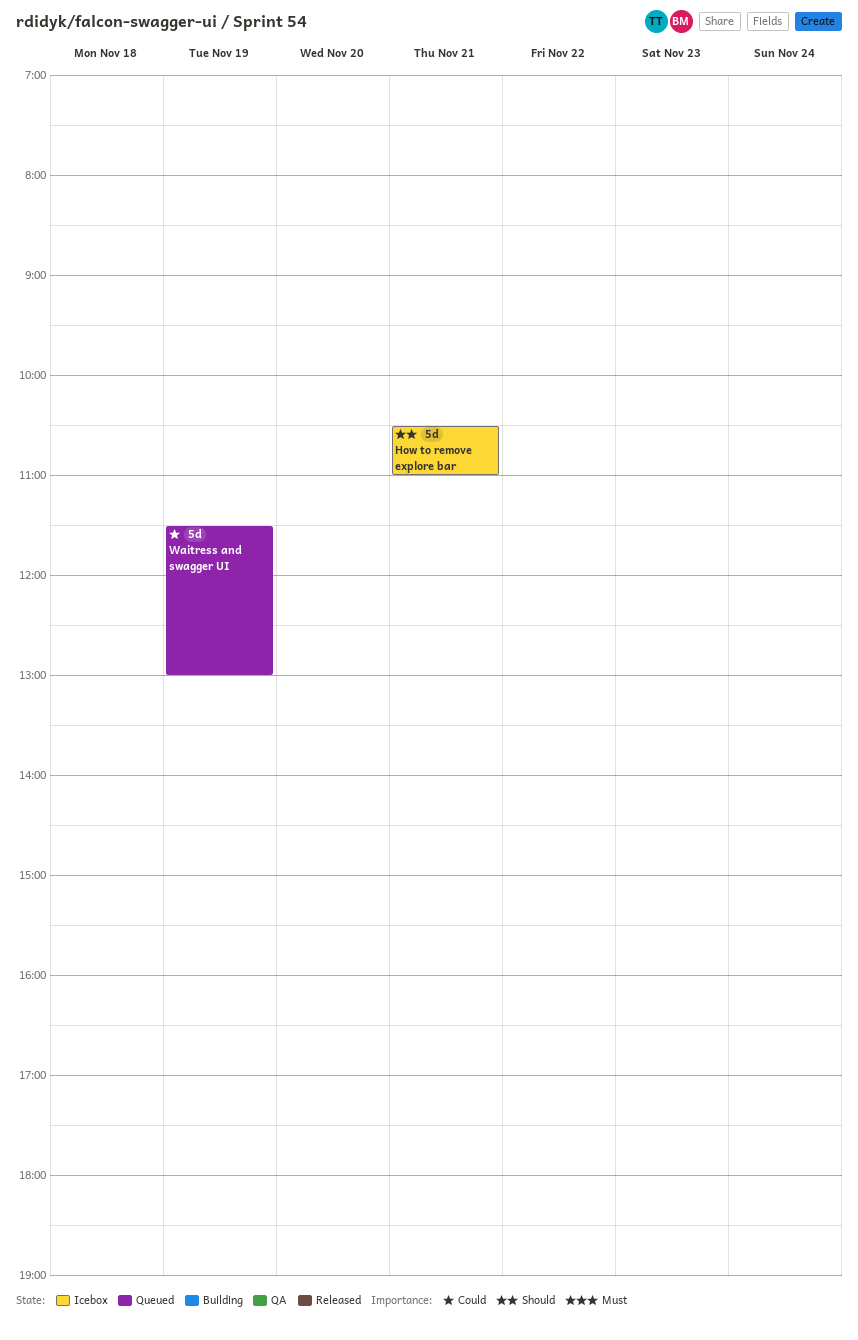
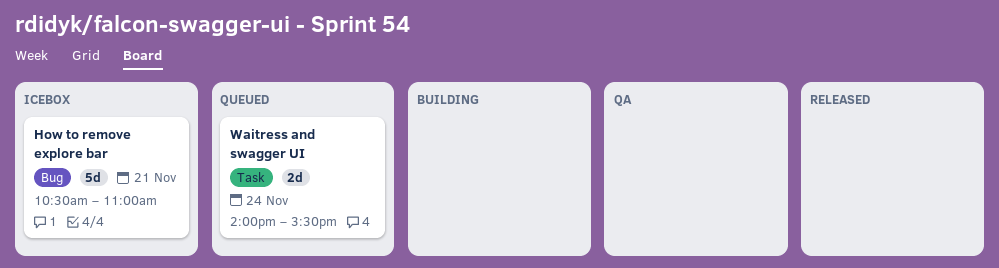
Waitress and swagger UI, estimate: 5d -> 2d
Waitress and swagger UI, day: Nov 19 -> Nov 24
Waitress and swagger UI, begins: 11:30 -> 14:00
Waitress and swagger UI, ends: 13:00 -> 15:30

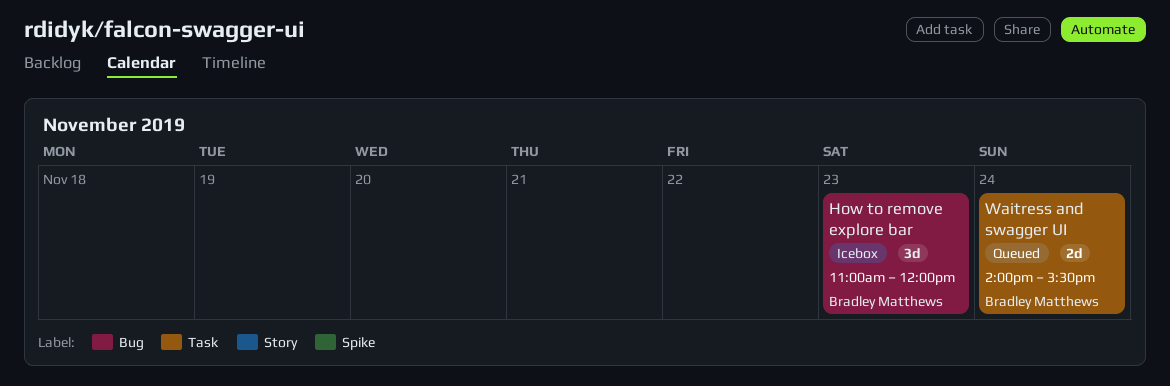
How to remove explore bar, estimate: 5d -> 3d
How to remove explore bar, day: Nov 21 -> Nov 23
How to remove explore bar, begins: 10:30 -> 11:00
How to remove explore bar, ends: 11:00 -> 12:00

